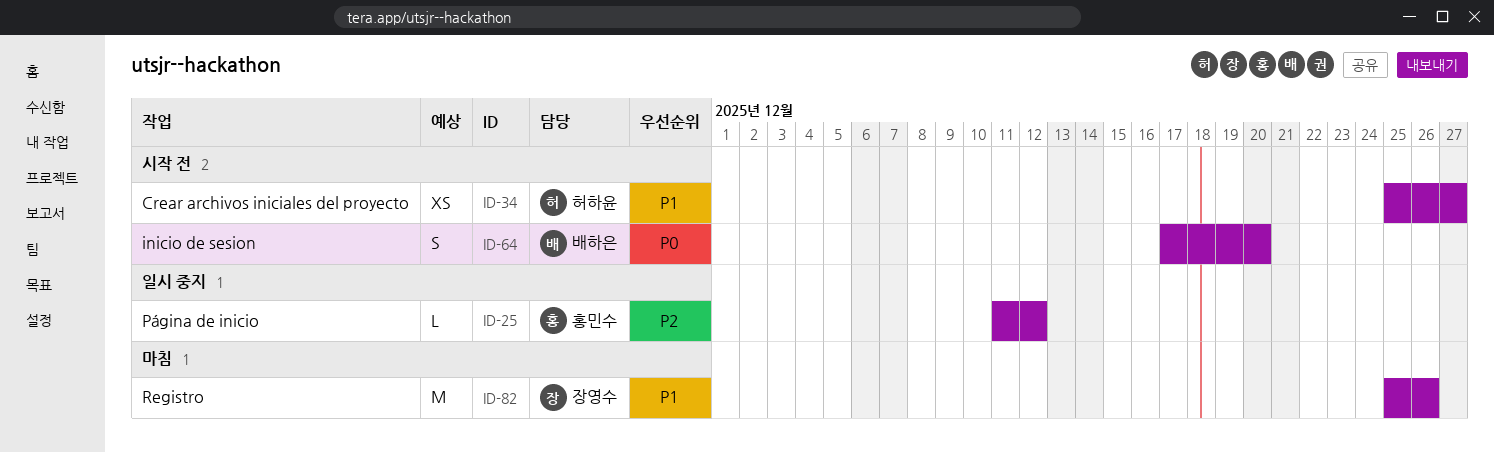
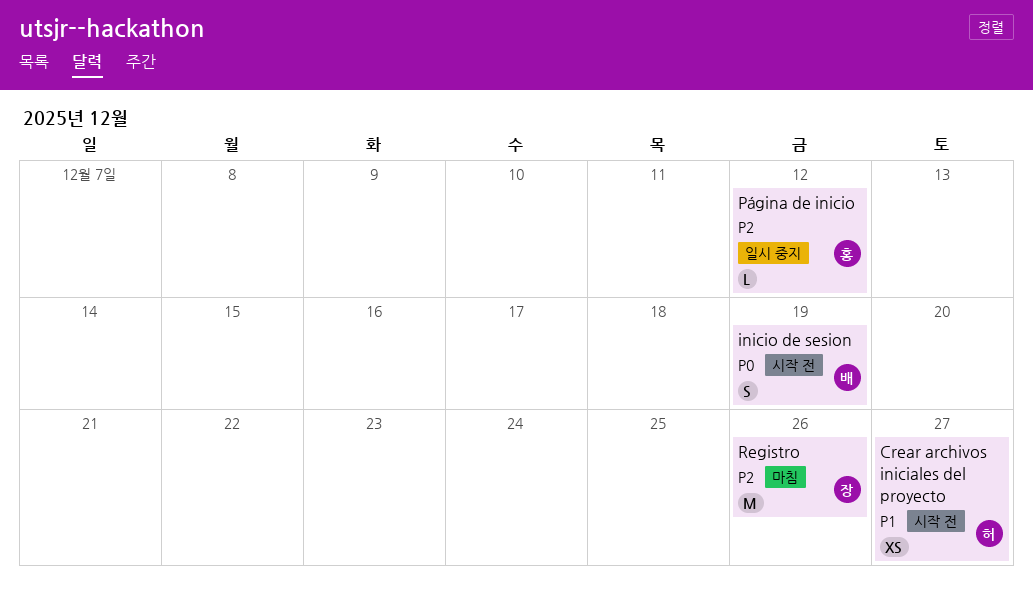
inicio de sesion, due: Dec 20 -> Dec 19
Registro, priority: P1 -> P2

